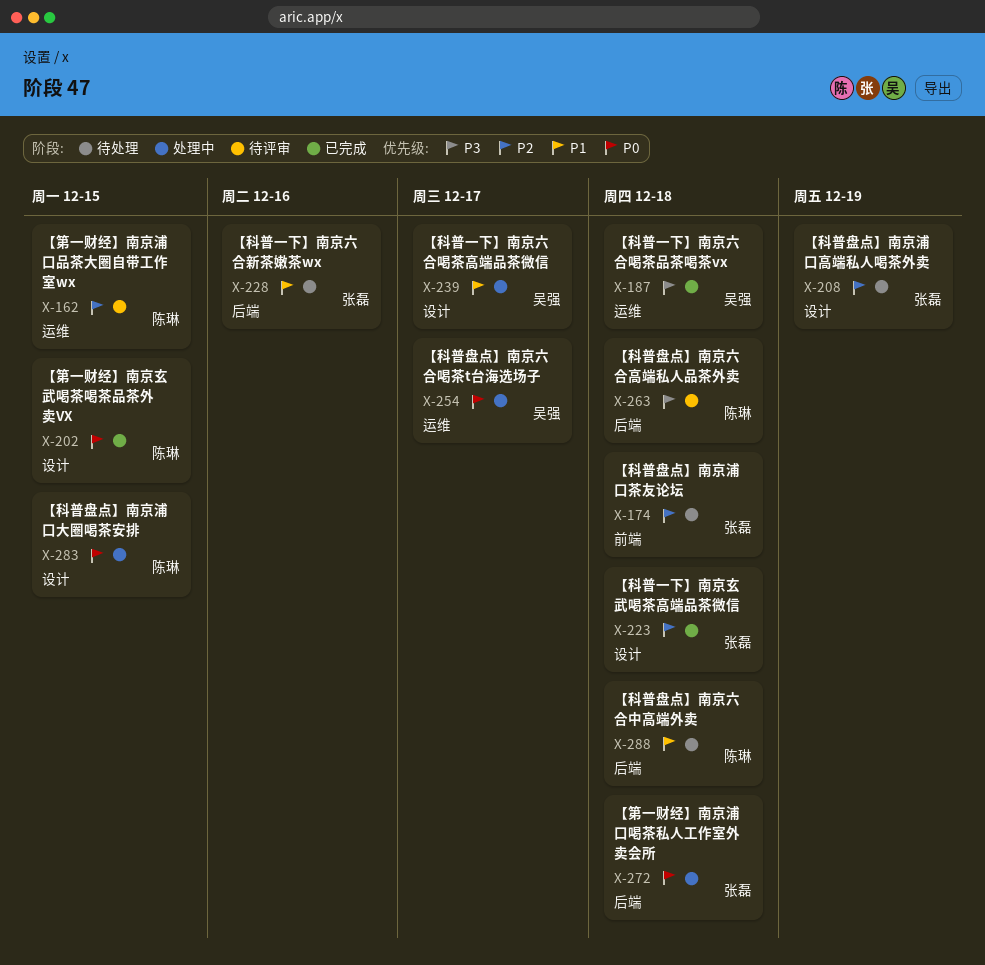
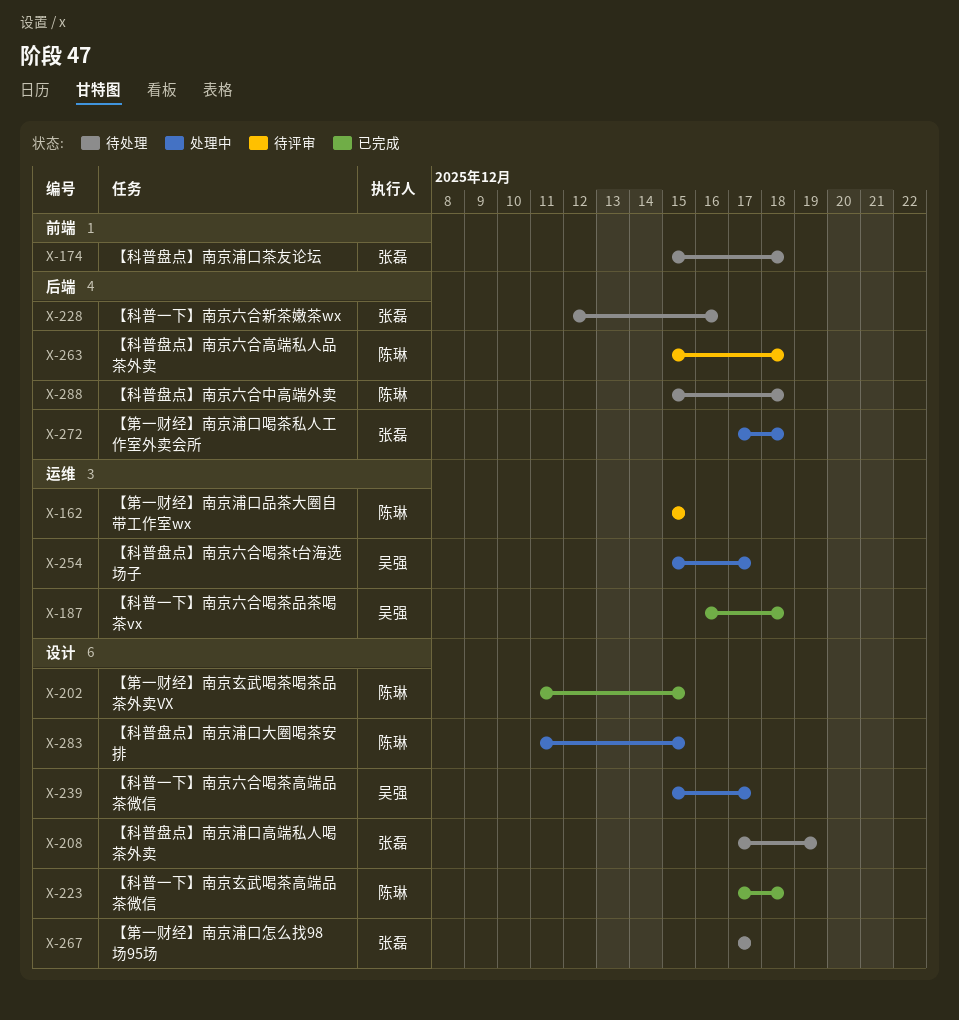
X-223, owner: 张磊 -> 陈琳
X-267: none -> present

